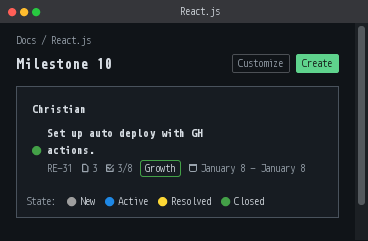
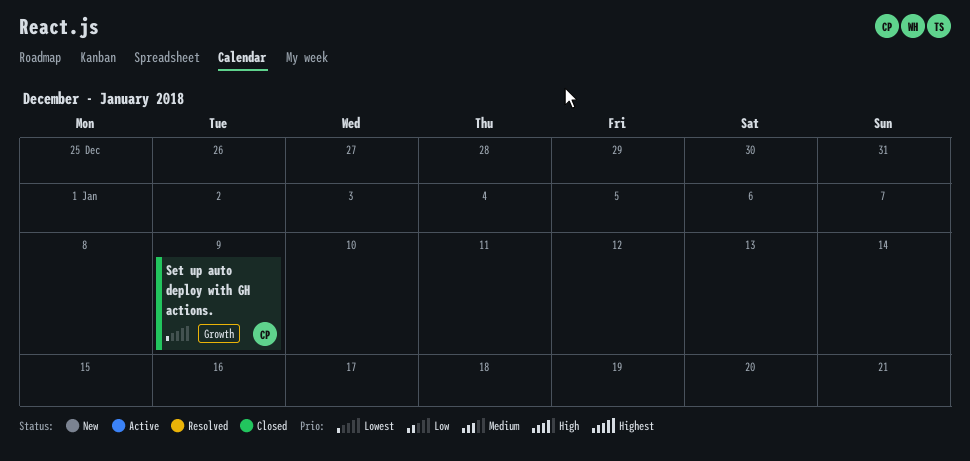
Set up auto deploy with GH actions., due: Jan 8 -> Jan 9

